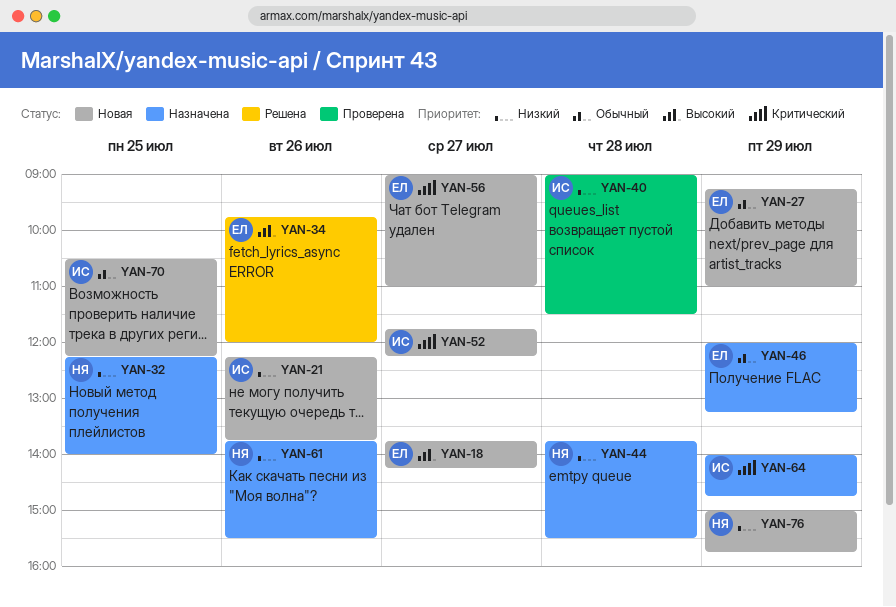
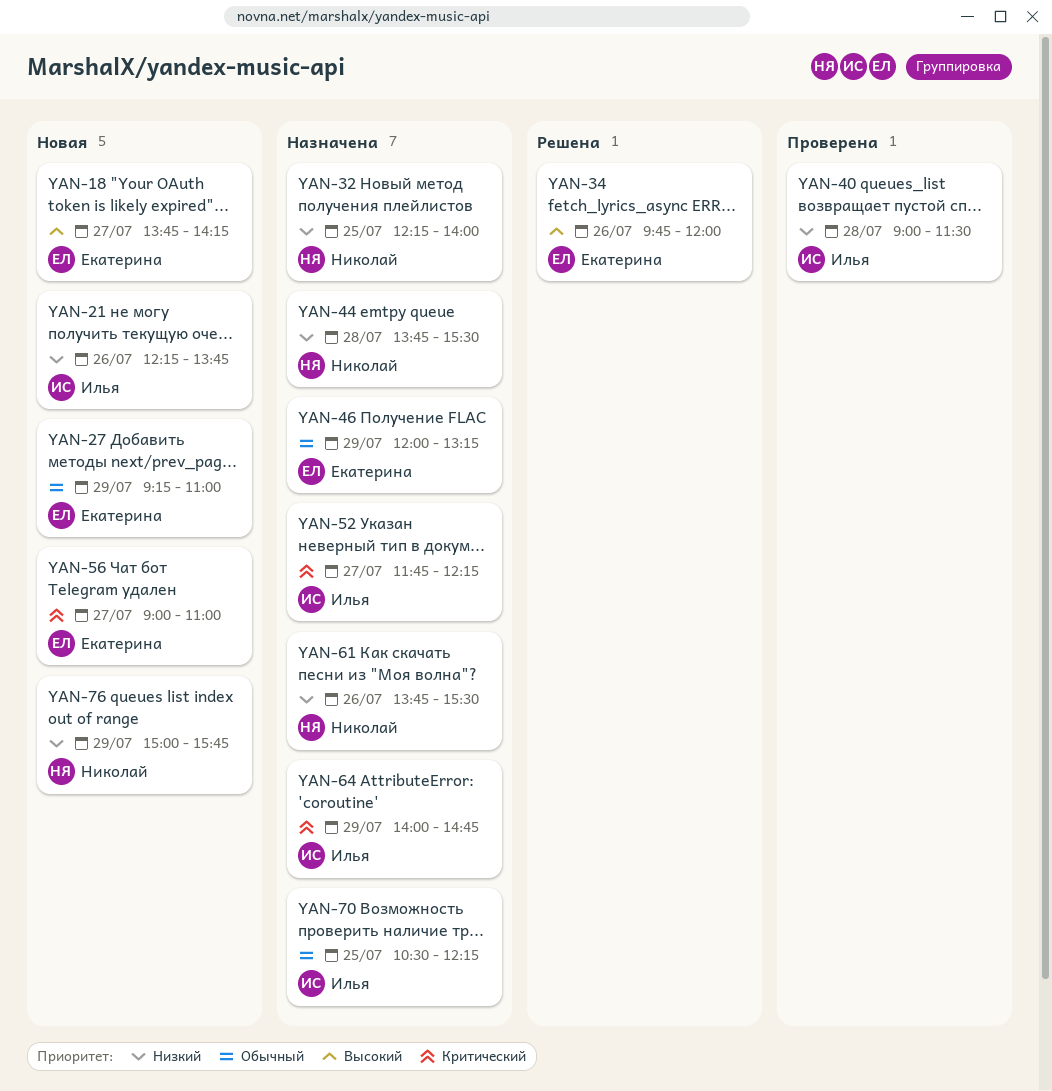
YAN-52, status: Новая -> Назначена
YAN-70, status: Новая -> Назначена

